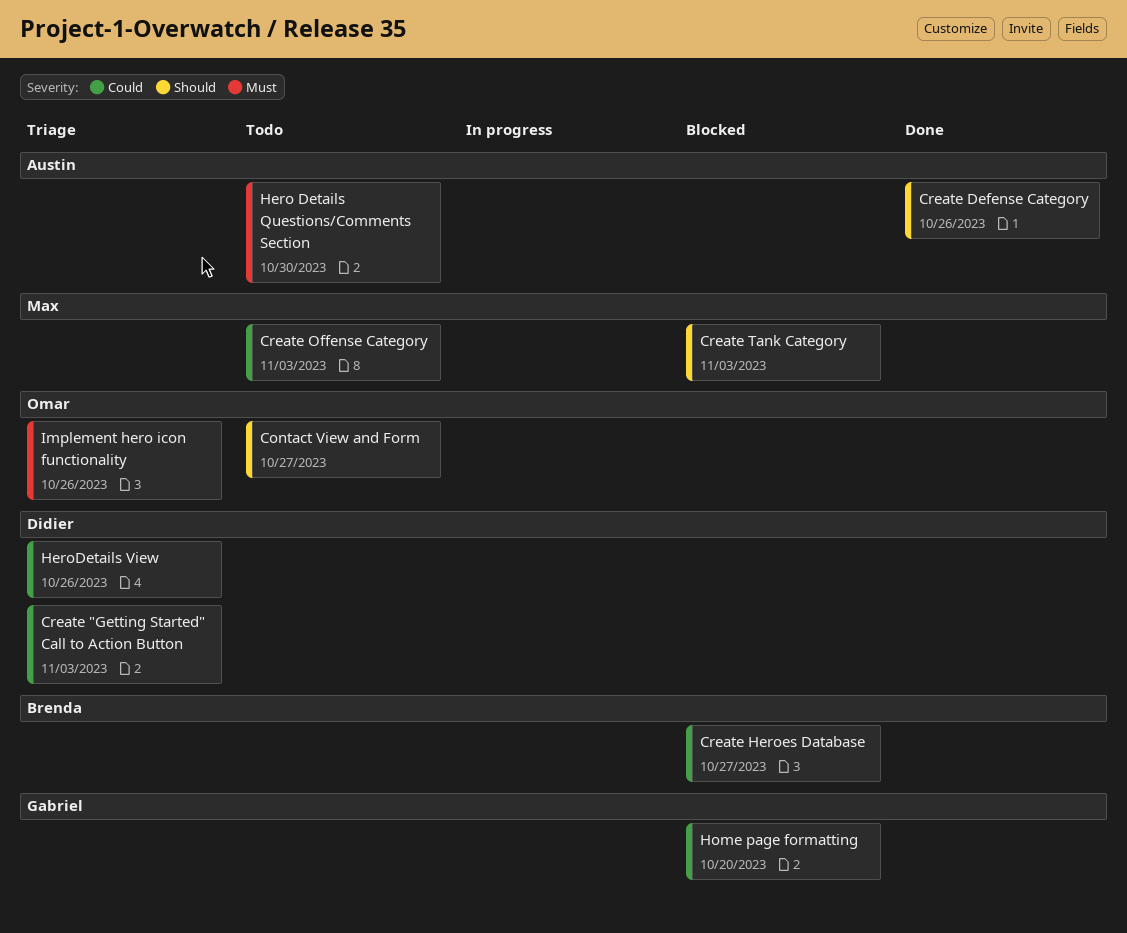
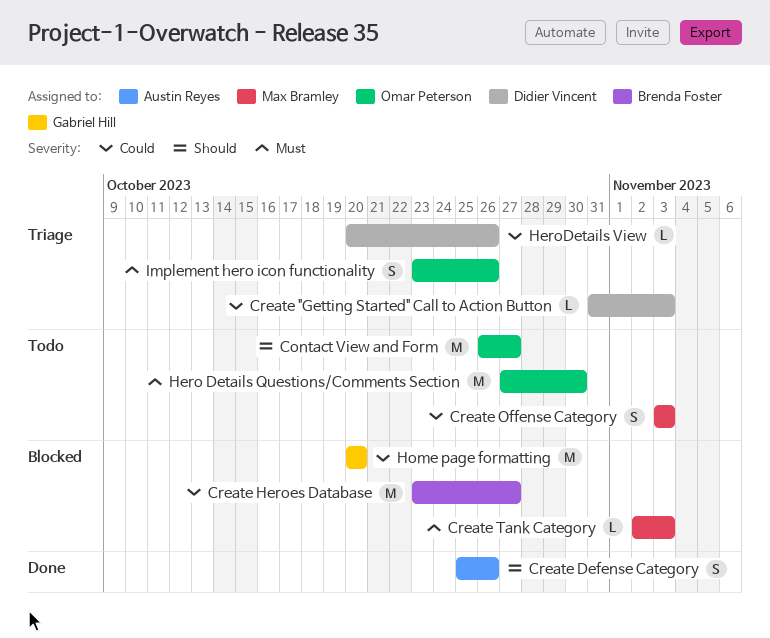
Create Tank Category, priority: Should -> Must
Hero Details Questions/Comments Section, owner: Austin Reyes -> Omar Peterson

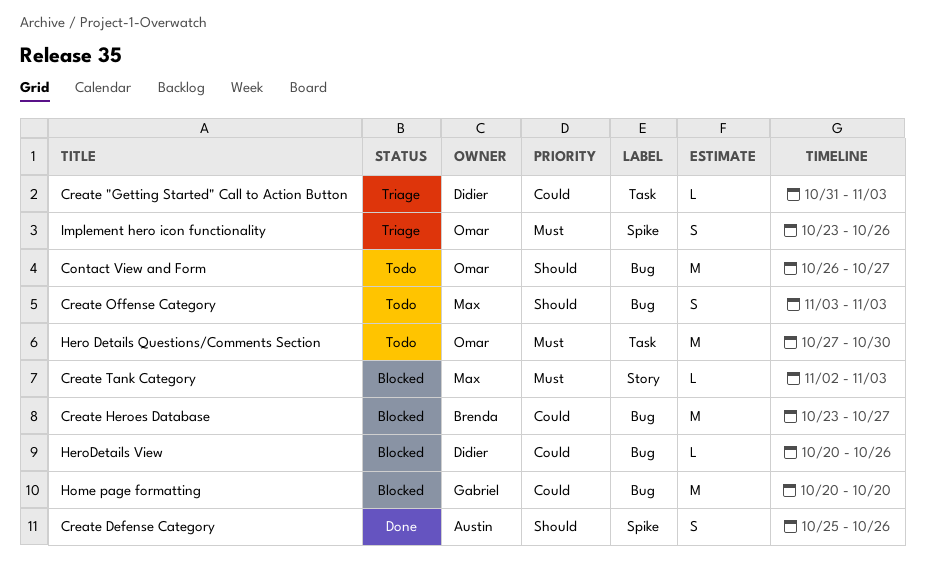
Create Offense Category, priority: Could -> Should
HeroDetails View, status: Triage -> Blocked

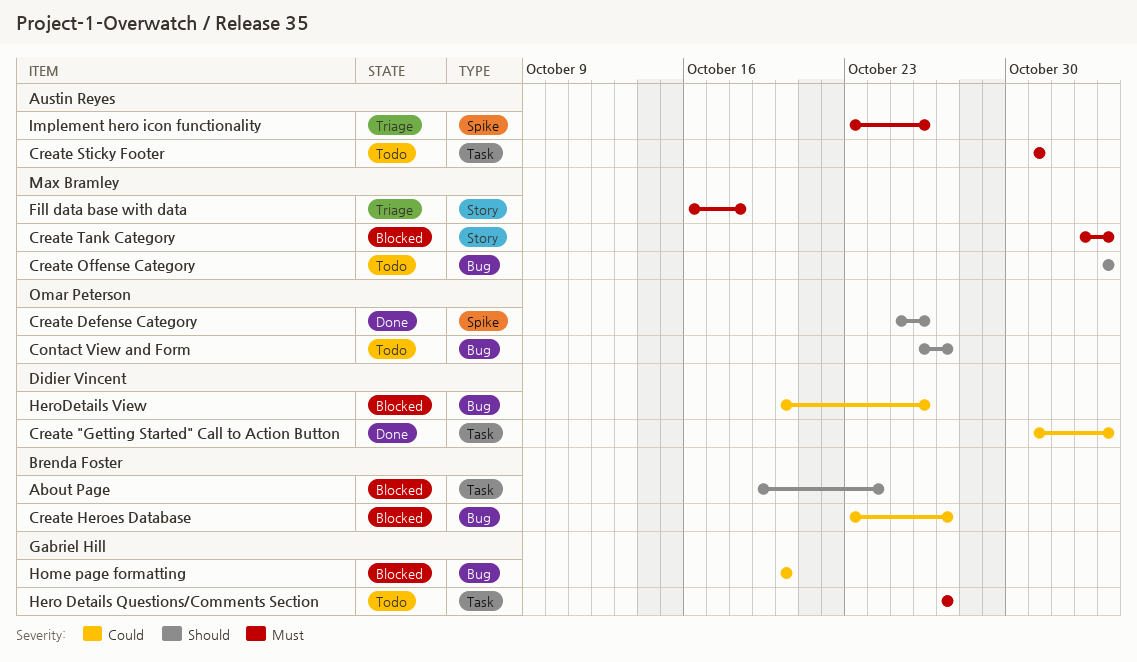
About Page: none -> present
Create "Getting Started" Call to Action Button, status: Triage -> Done
Create Defense Category, owner: Austin Reyes -> Omar Peterson
Create Sticky Footer: none -> present
Fill data base with data: none -> present
Hero Details Questions/Comments Section, owner: Omar Peterson -> Gabriel Hill
Hero Details Questions/Comments Section, due: Oct 30 -> Oct 27
Implement hero icon functionality, owner: Omar Peterson -> Austin Reyes

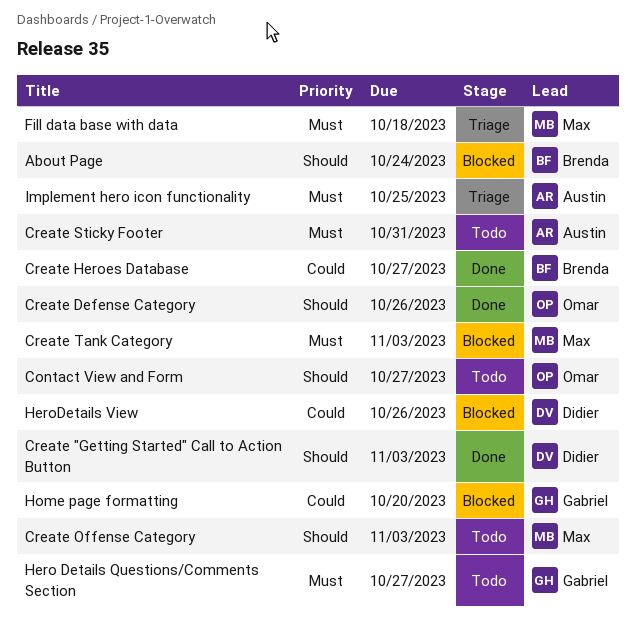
Create "Getting Started" Call to Action Button, priority: Could -> Should
Create Heroes Database, status: Blocked -> Done
Implement hero icon functionality, due: Oct 26 -> Oct 25

